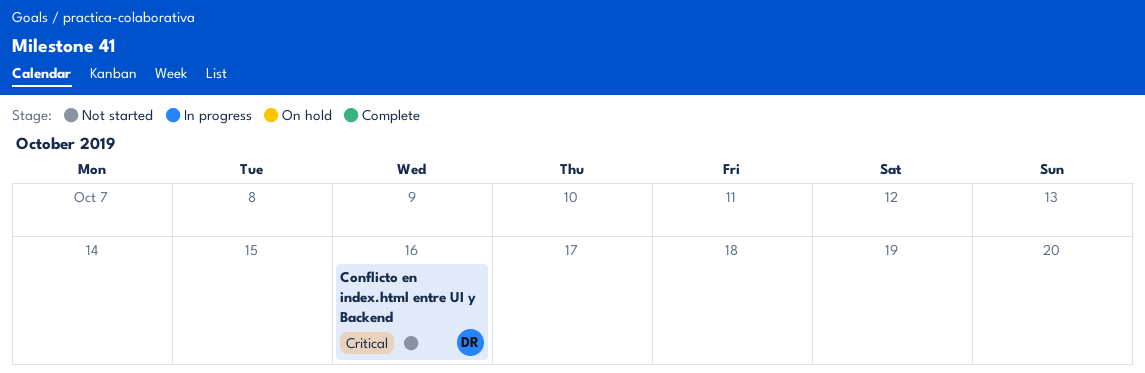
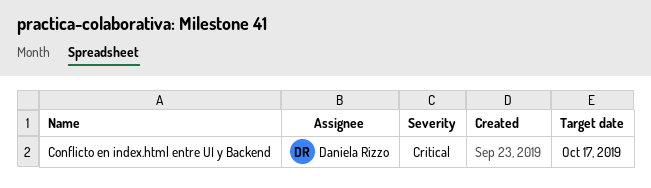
Conflicto en index.html entre UI y Backend, due: Oct 16 -> Oct 17

